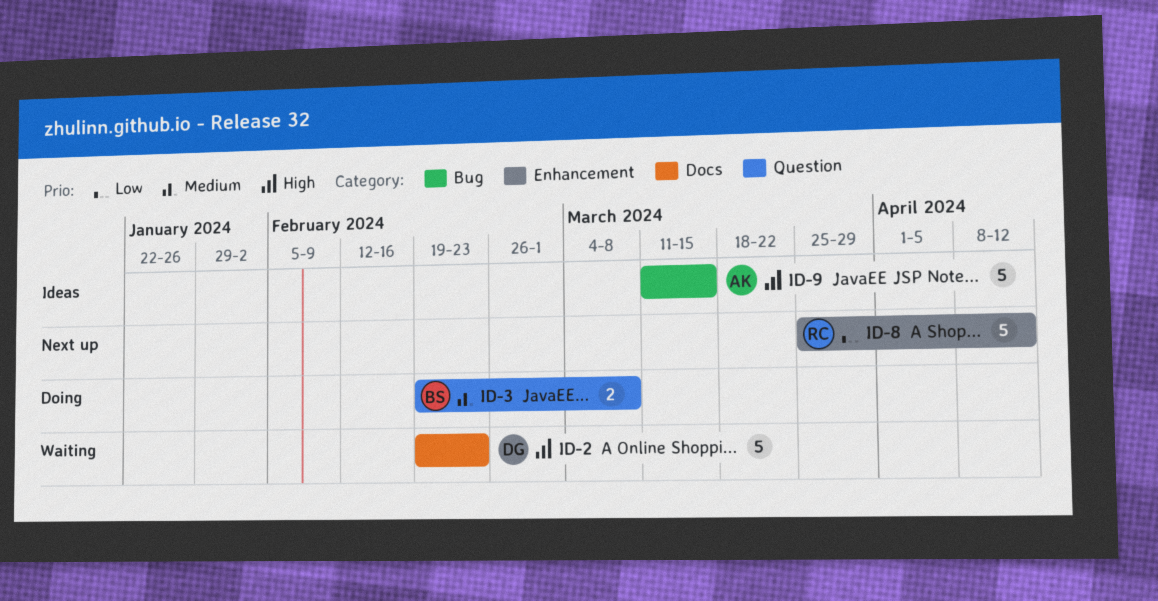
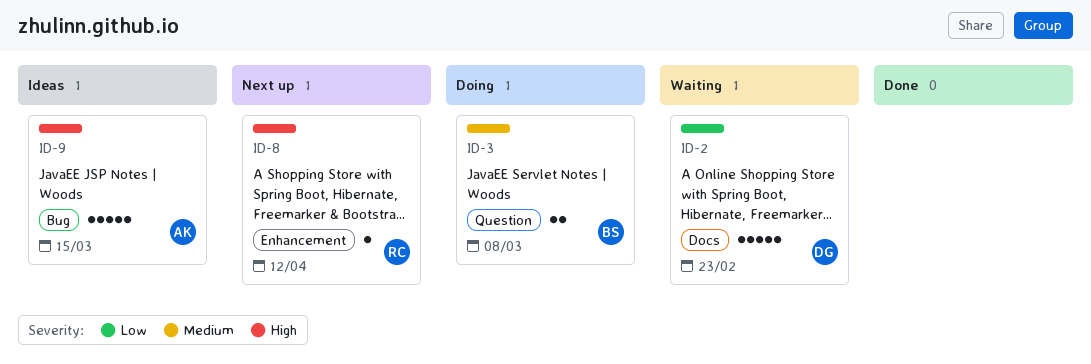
ID-2, priority: High -> Low
ID-8, priority: Low -> High
ID-8, estimate: 5 -> 1

